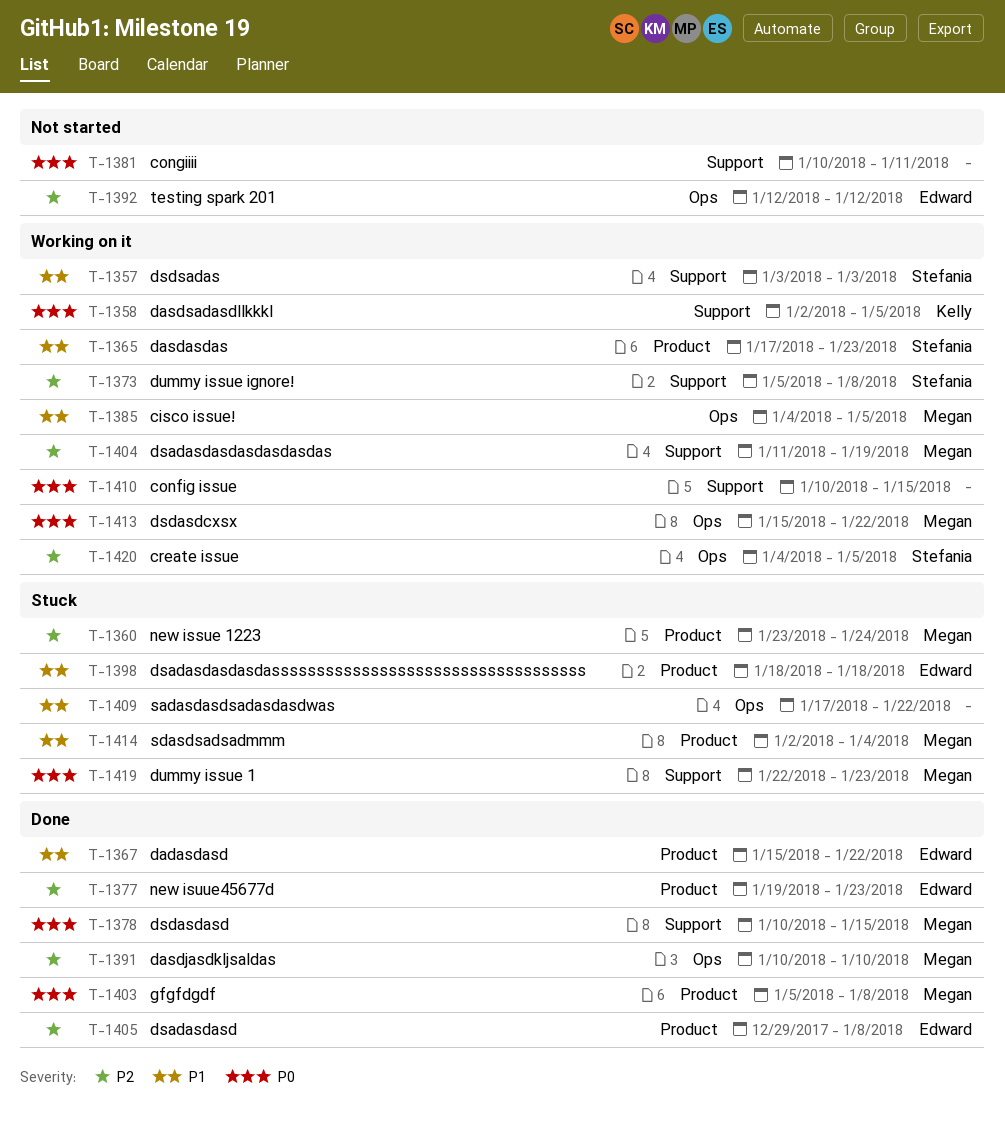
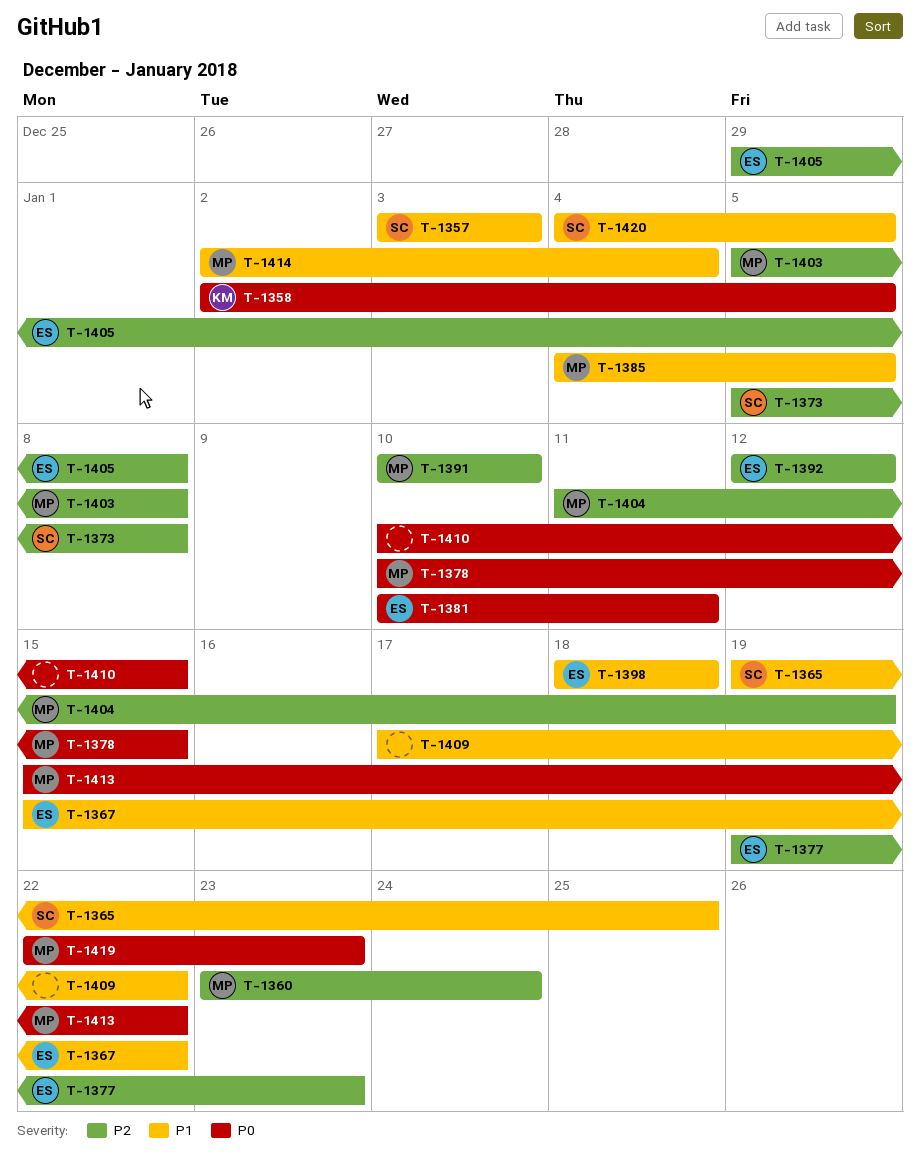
T-1365, start: Jan 17 -> Jan 19
T-1365, due: Jan 23 -> Jan 25
T-1381, owner: none -> Edward
T-1403, priority: P0 -> P2
T-1420, priority: P2 -> P1

